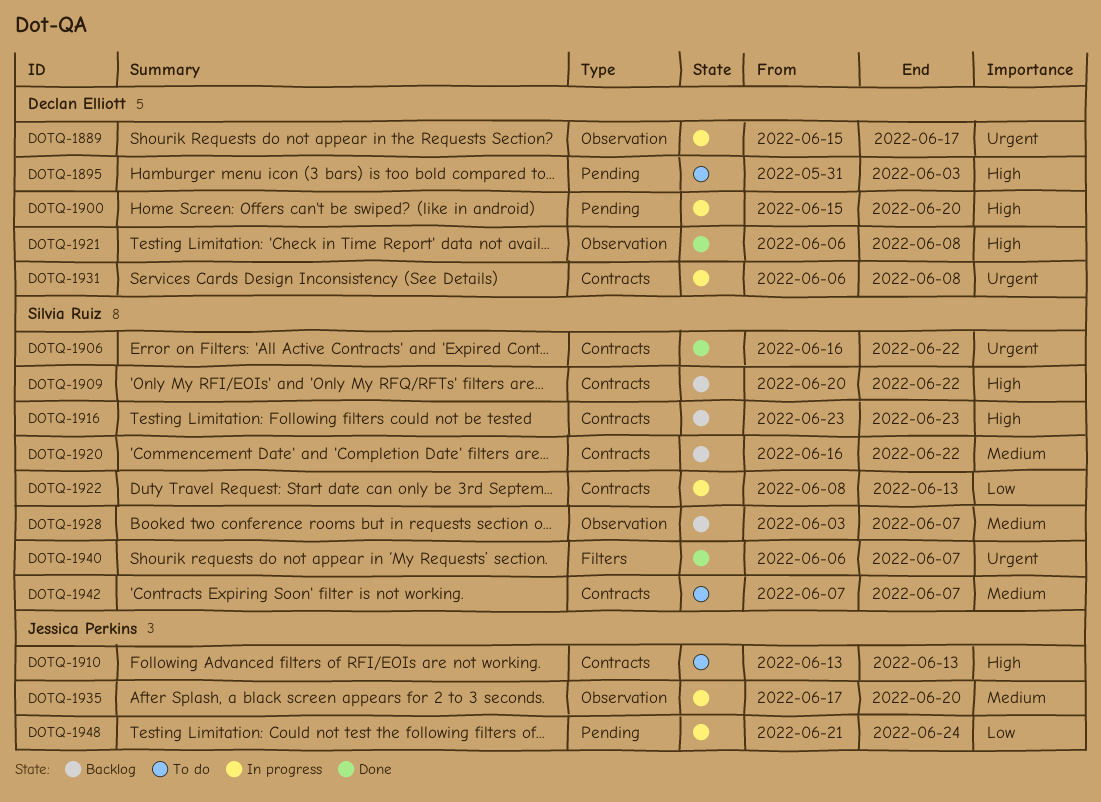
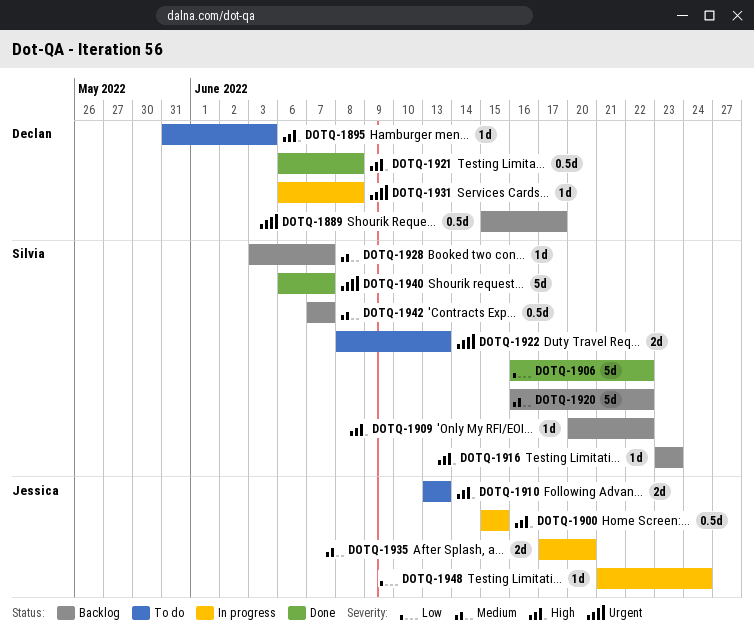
DOTQ-1889, status: In progress -> Backlog
DOTQ-1900, owner: Declan Elliott -> Jessica Perkins
DOTQ-1900, due: Jun 20 -> Jun 15
DOTQ-1906, priority: Urgent -> Low
DOTQ-1922, status: In progress -> To do
DOTQ-1922, priority: Low -> Urgent
DOTQ-1942, status: To do -> Backlog

